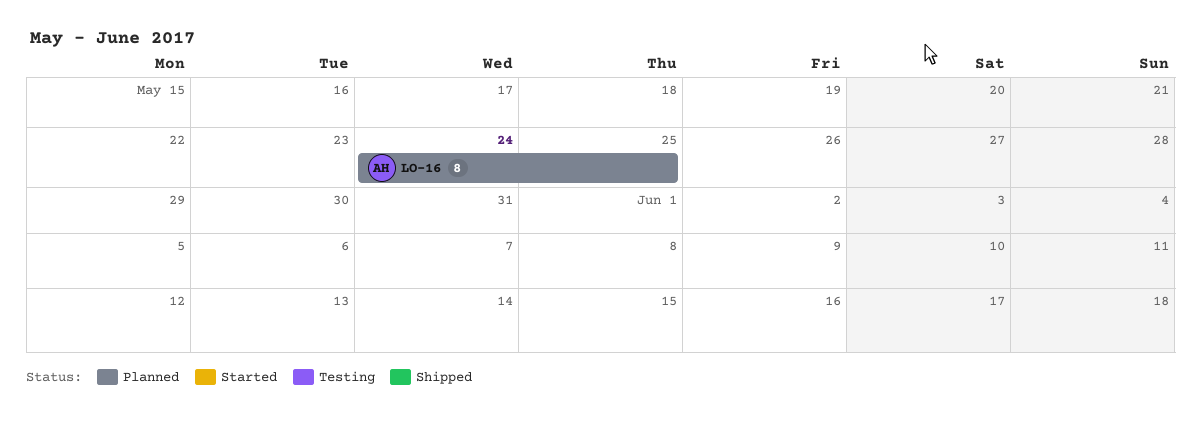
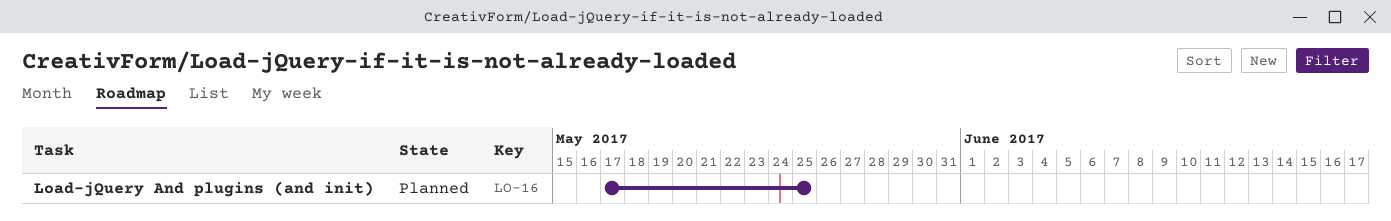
LO-16, start: May 24 -> May 17

